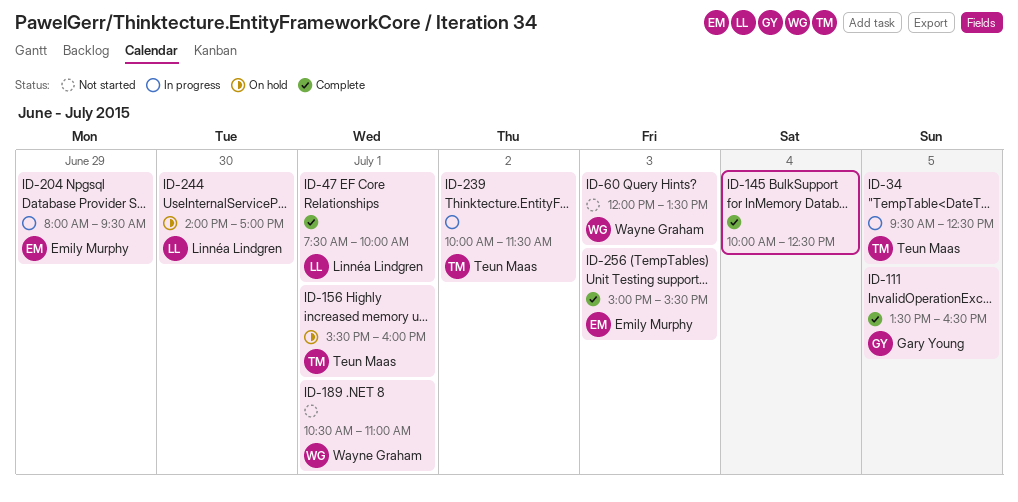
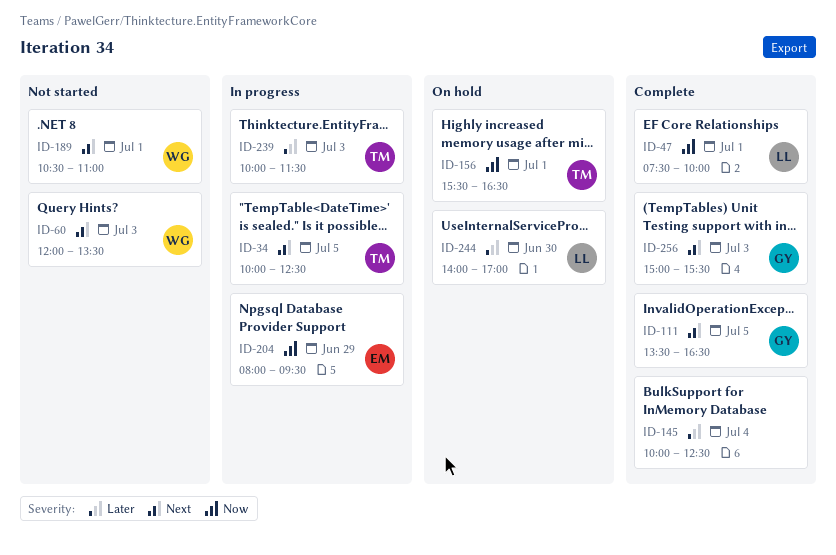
ID-34, begins: 09:30 -> 10:00
ID-156, ends: 16:00 -> 16:30
ID-239, day: Jul 2 -> Jul 3
ID-256, owner: Emily Murphy -> Gary Young

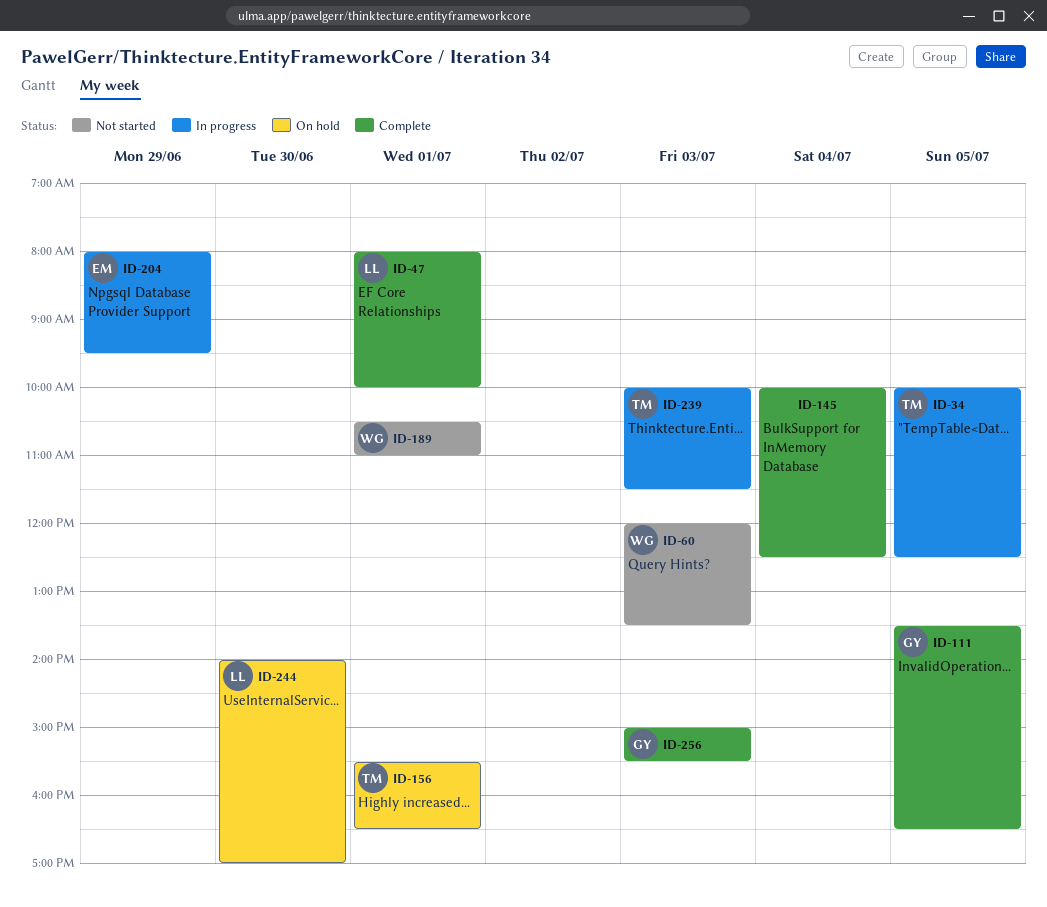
ID-47, begins: 07:30 -> 08:00

